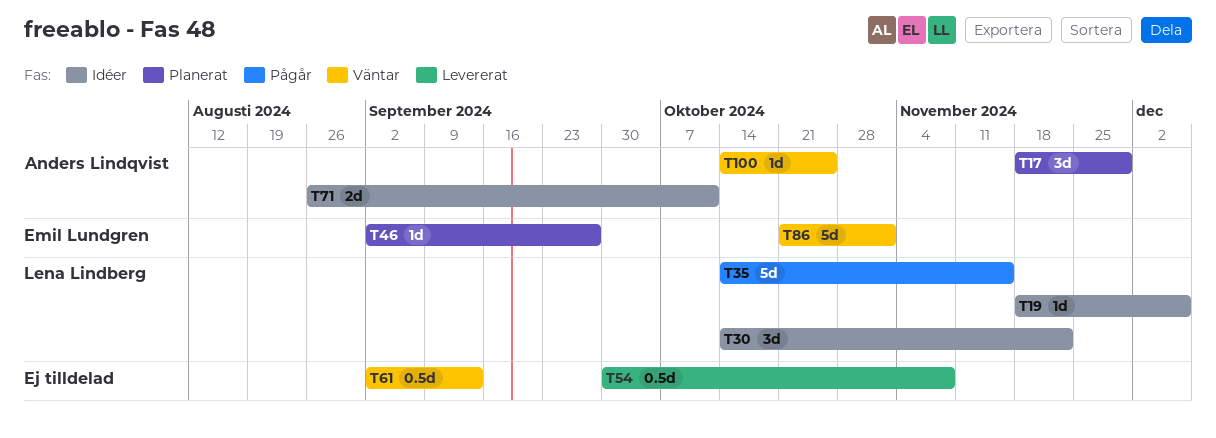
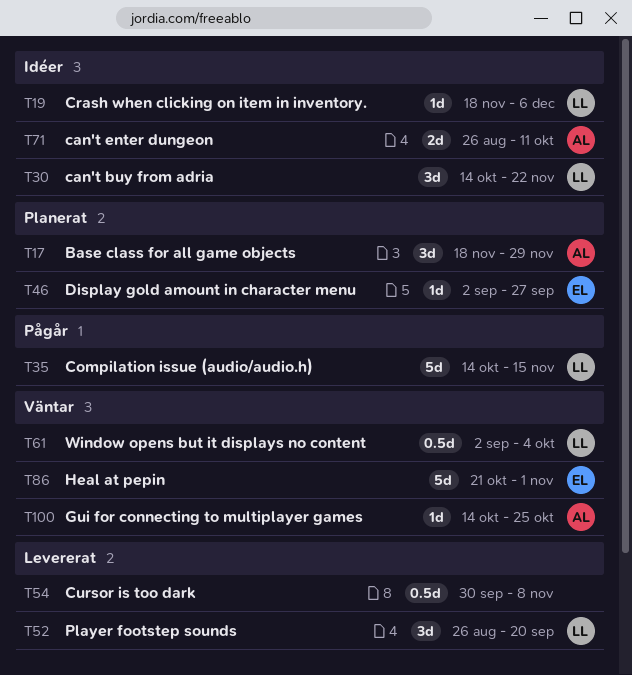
T52: none -> present
T61, owner: none -> Lena Lindberg
T61, due: Sep 13 -> Oct 4

